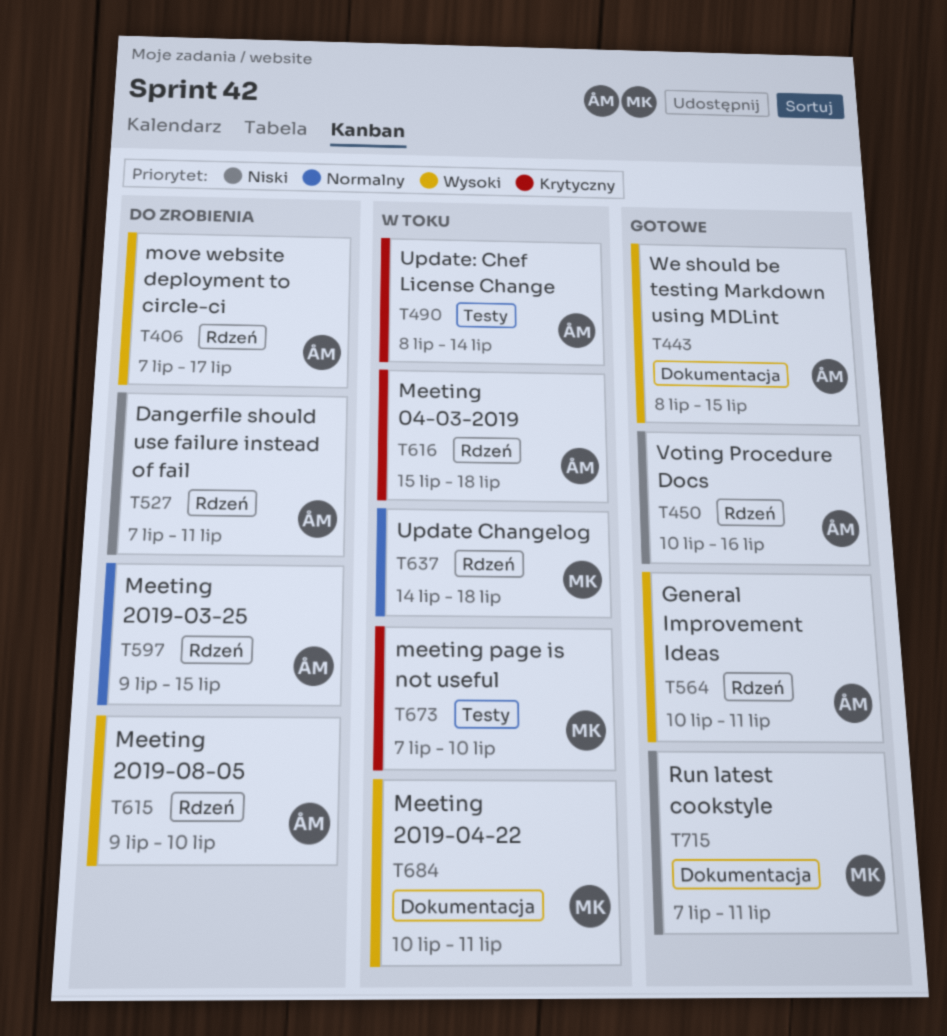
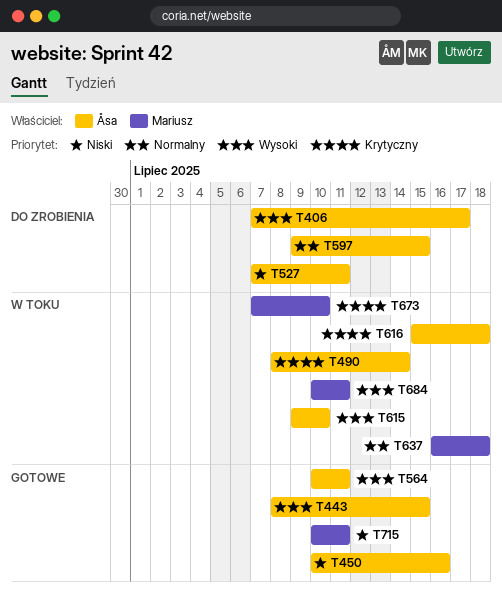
T615, status: Do zrobienia -> W toku
T637, start: Jul 14 -> Jul 16
T715, start: Jul 7 -> Jul 10

